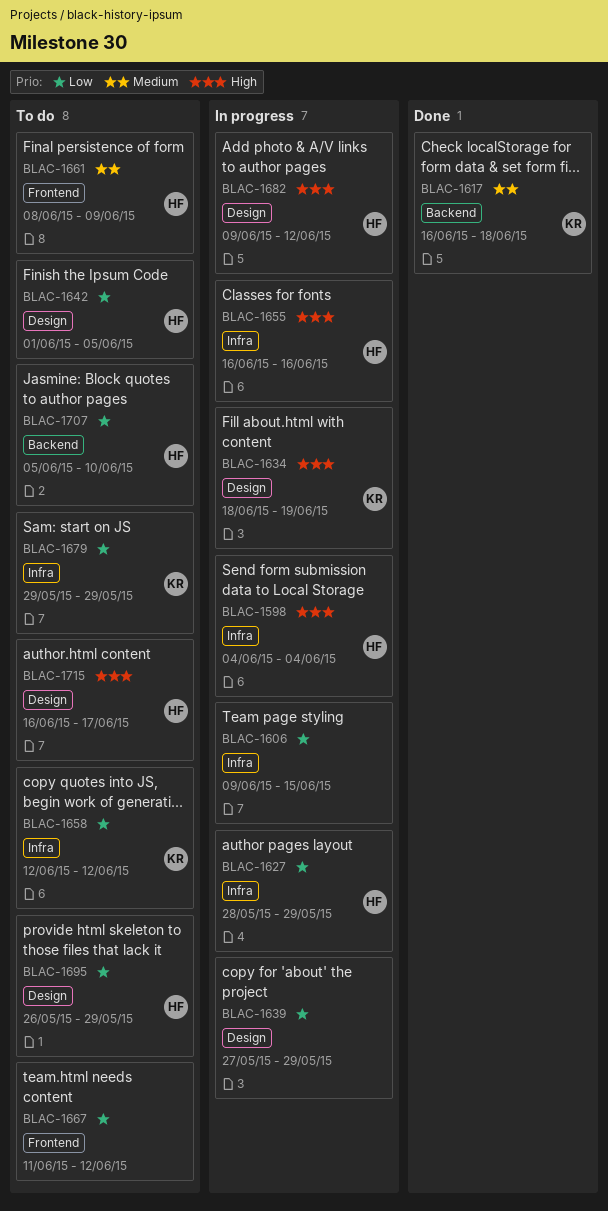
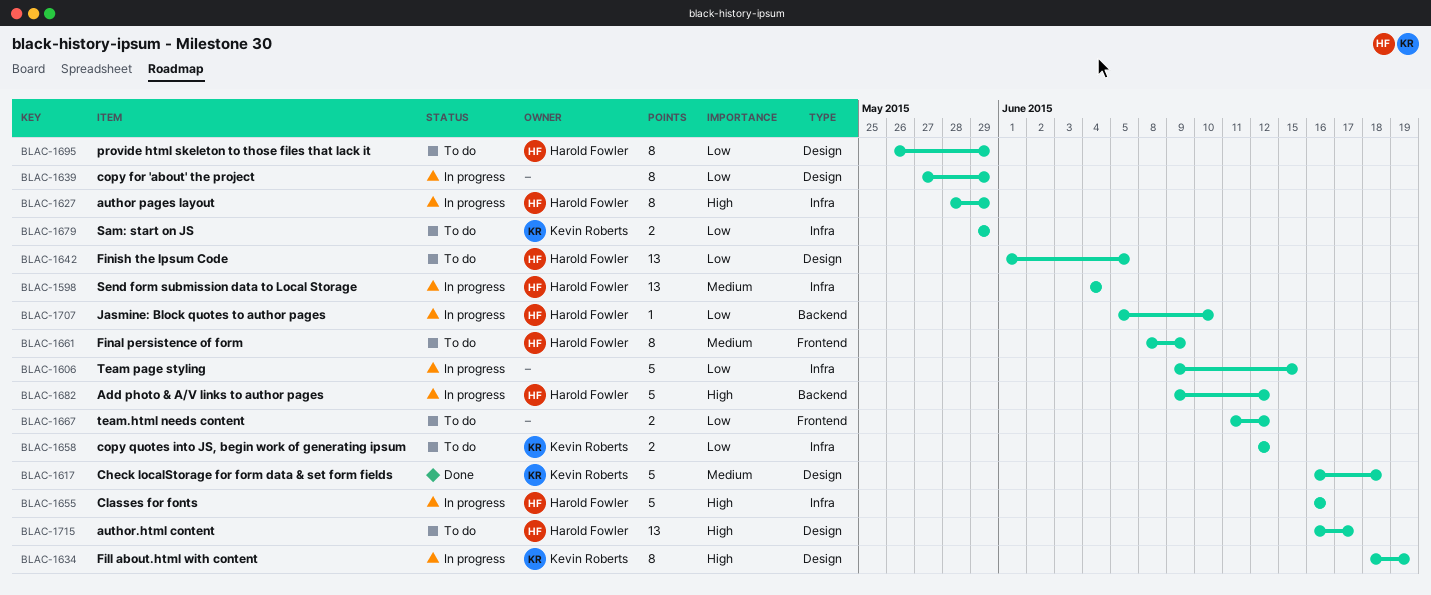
BLAC-1598, priority: High -> Medium
BLAC-1617, label: Backend -> Design
BLAC-1627, priority: Low -> High
BLAC-1682, label: Design -> Backend
BLAC-1707, status: To do -> In progress

